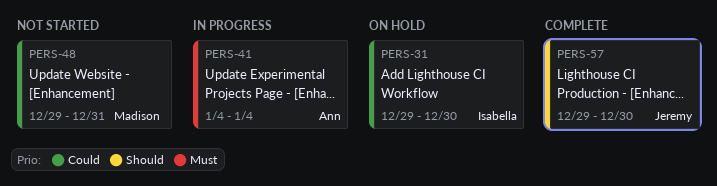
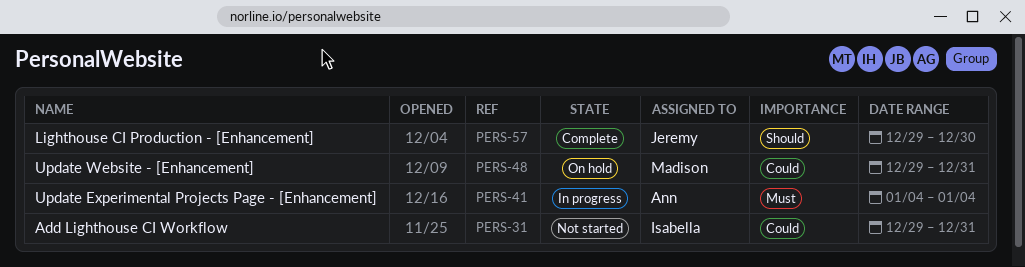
PERS-31, status: On hold -> Not started
PERS-31, due: Dec 30 -> Dec 31
PERS-48, status: Not started -> On hold

